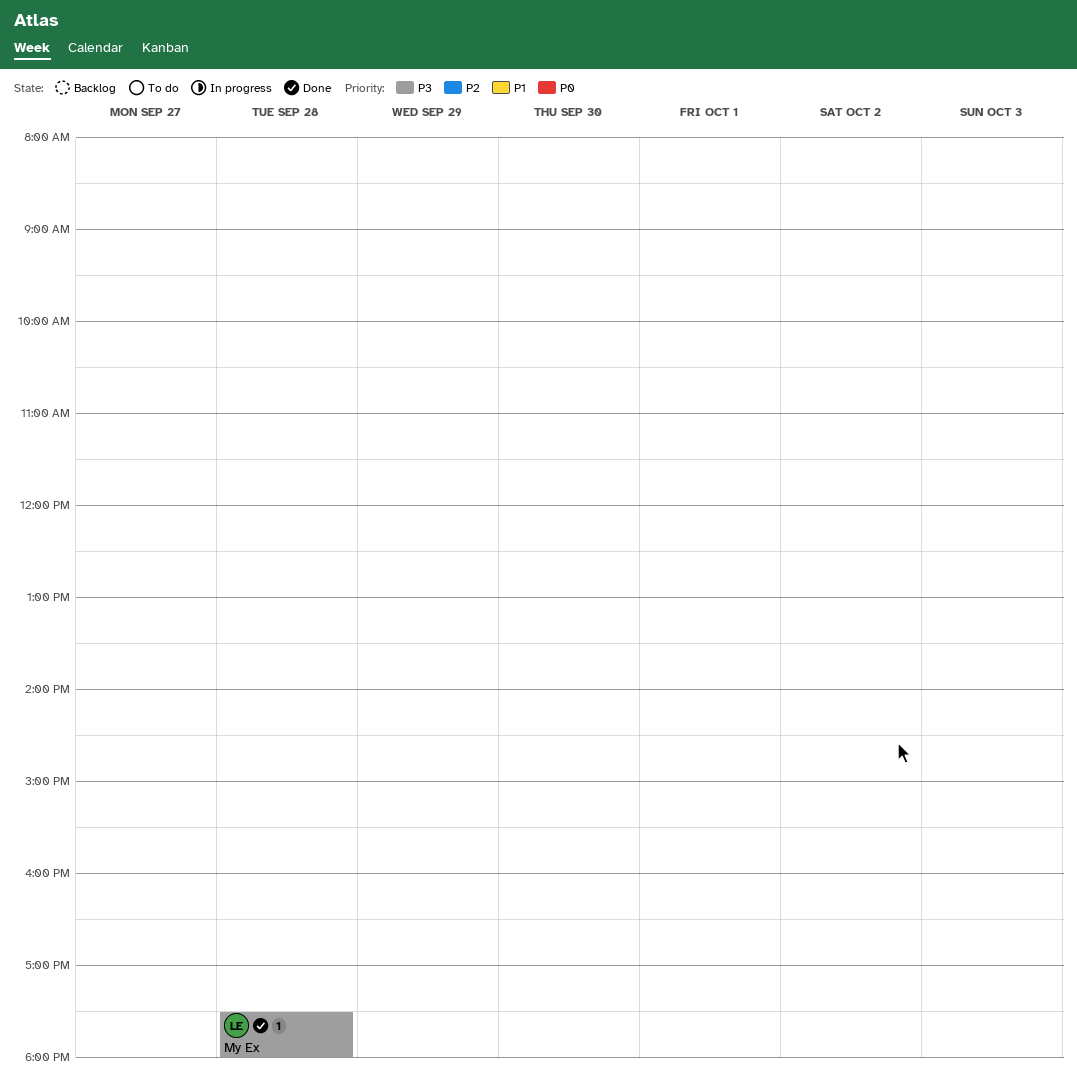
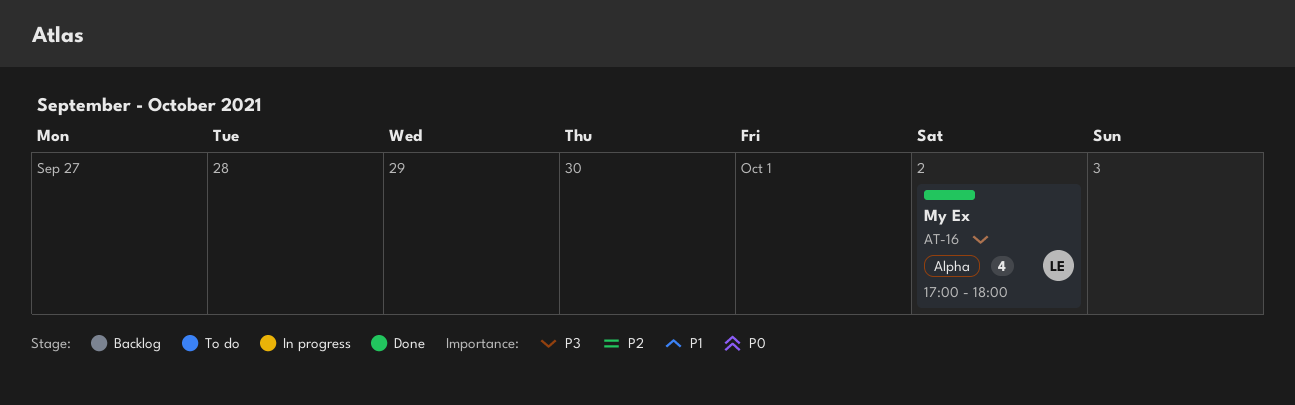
My Ex, estimate: 1 -> 4
My Ex, day: Sep 28 -> Oct 2
My Ex, begins: 17:30 -> 17:00

